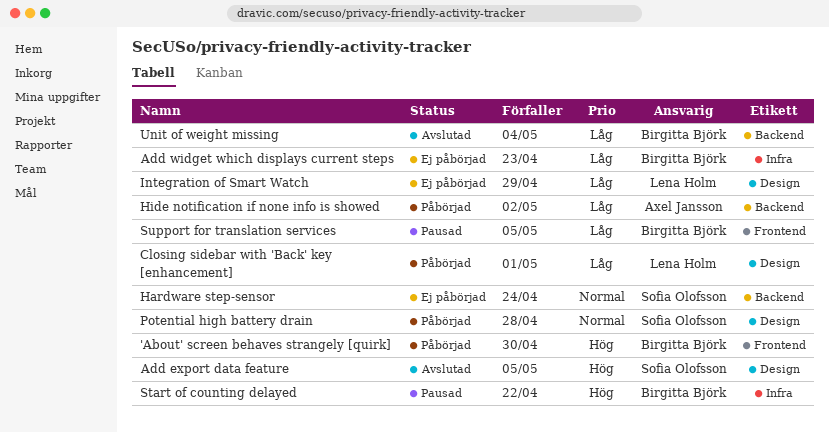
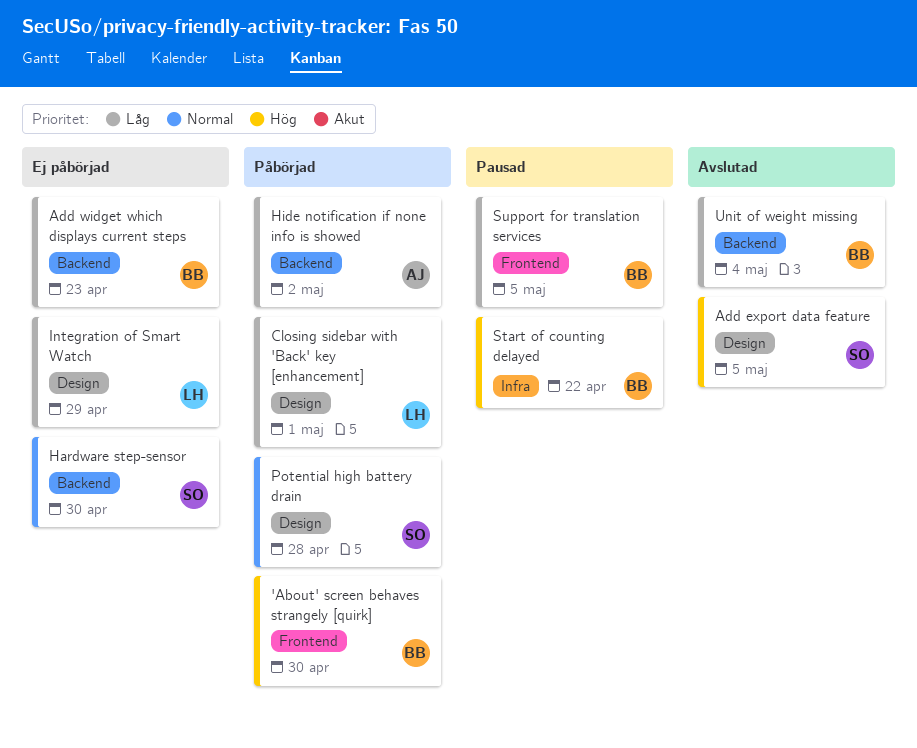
Add widget which displays current steps, label: Infra -> Backend
Hardware step-sensor, due: Apr 24 -> Apr 30

